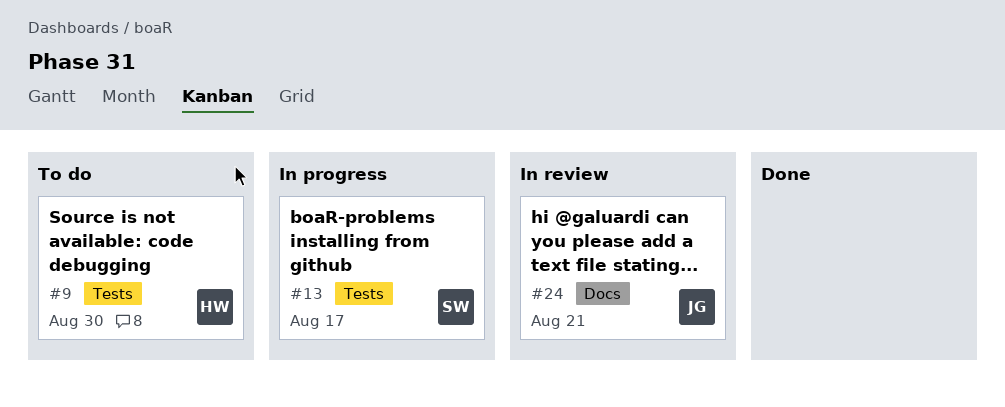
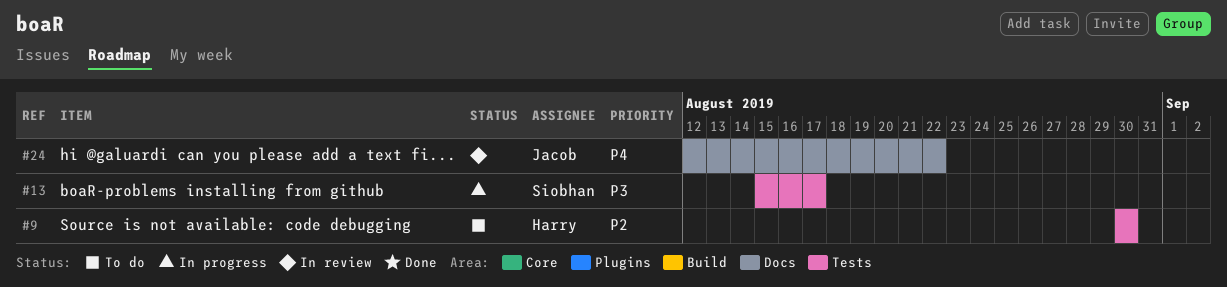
#24, due: Aug 21 -> Aug 22

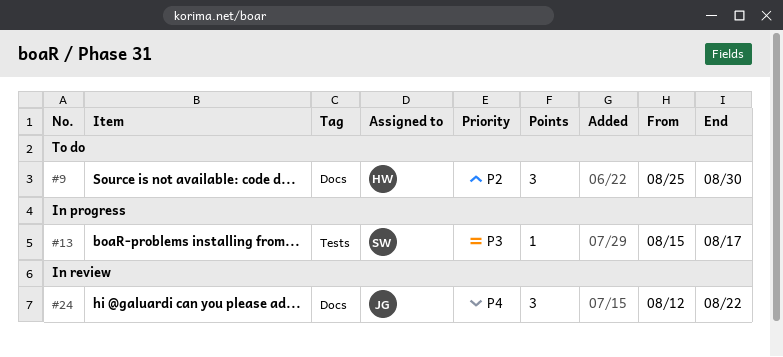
#9, label: Tests -> Docs
#9, start: Aug 30 -> Aug 25

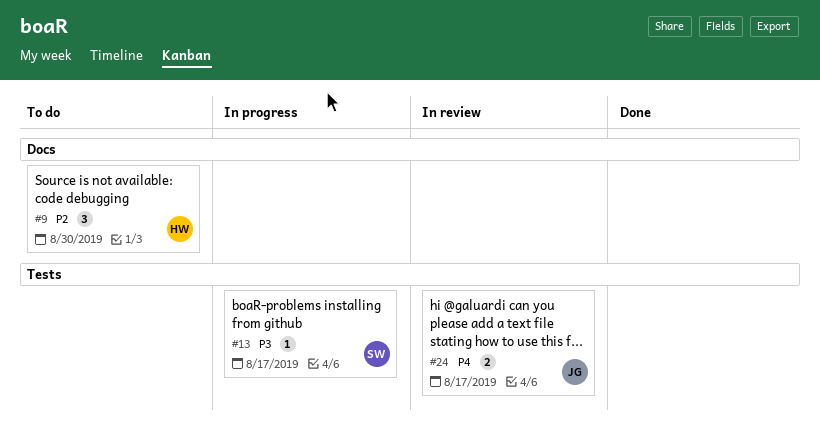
#24, label: Docs -> Tests
#24, estimate: 3 -> 2
#24, due: Aug 22 -> Aug 17

